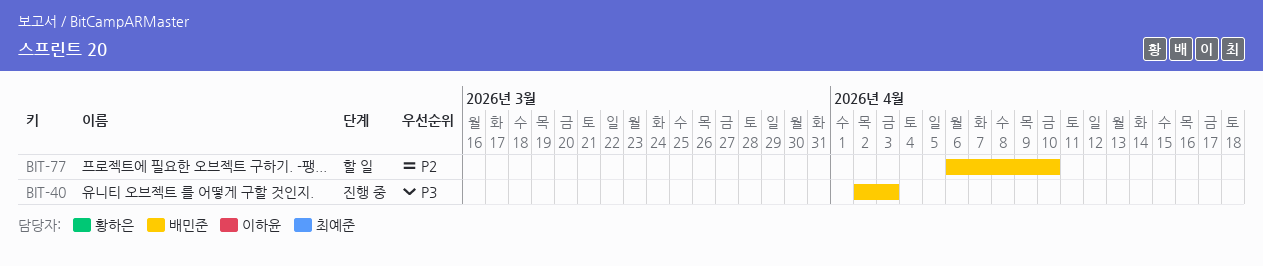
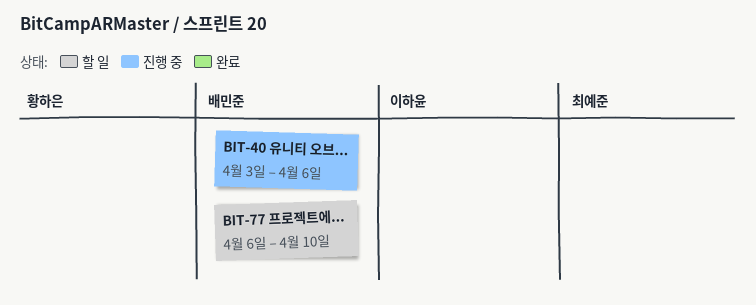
BIT-40, start: Apr 2 -> Apr 3
BIT-40, due: Apr 3 -> Apr 6

